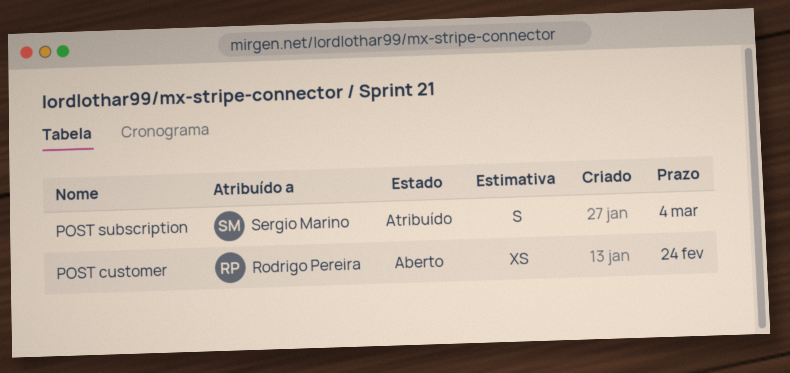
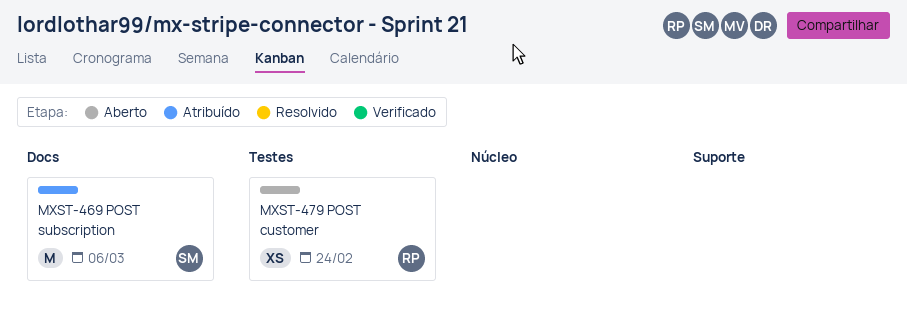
POST subscription, estimate: S -> M
POST subscription, due: Mar 4 -> Mar 6

